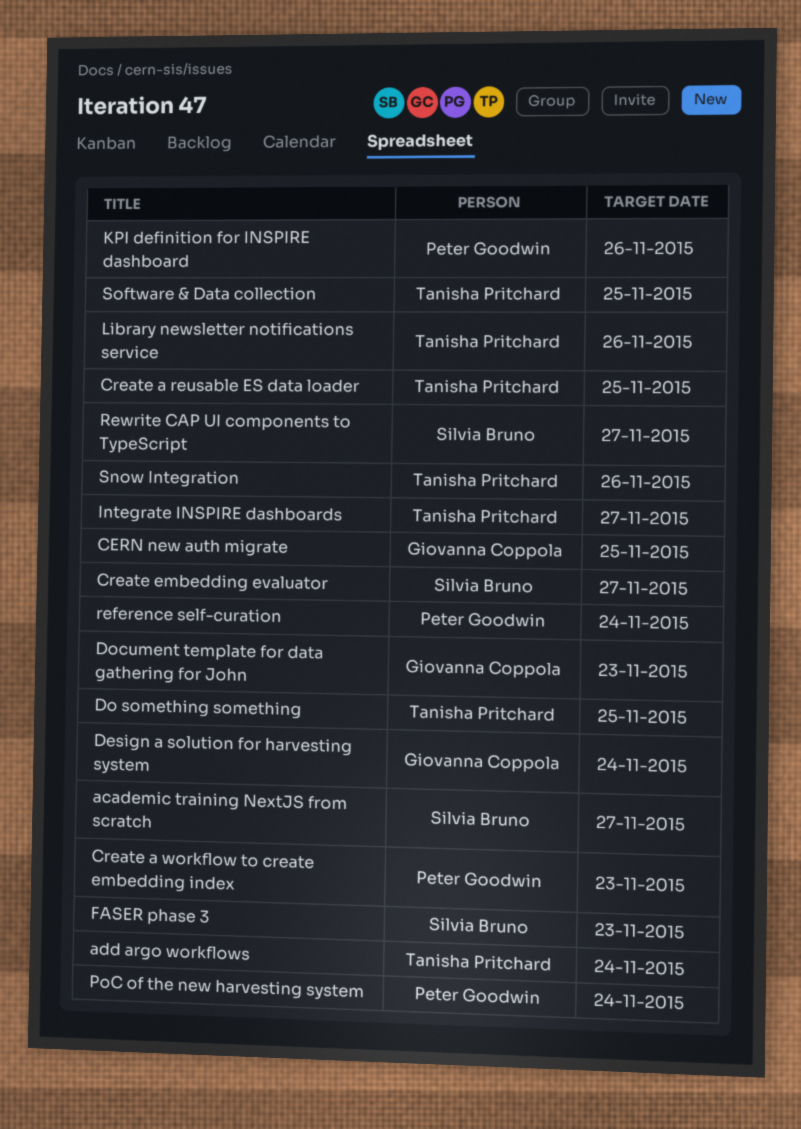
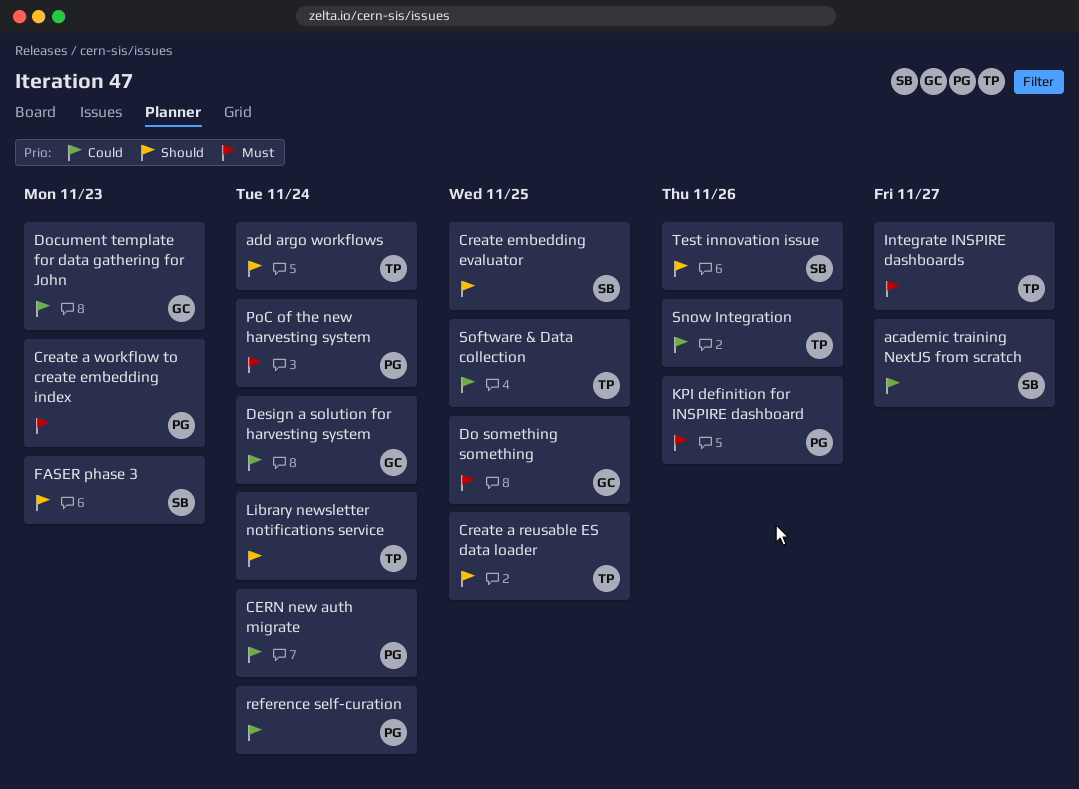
CERN new auth migrate, owner: Giovanna Coppola -> Peter Goodwin
CERN new auth migrate, due: Nov 25 -> Nov 24
Create embedding evaluator, due: Nov 27 -> Nov 25
Do something something, owner: Tanisha Pritchard -> Giovanna Coppola
Library newsletter notifications service, due: Nov 26 -> Nov 24
Rewrite CAP UI components to TypeScript: present -> none
Test innovation issue: none -> present

